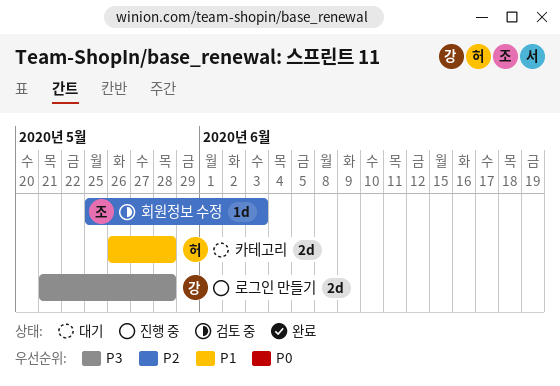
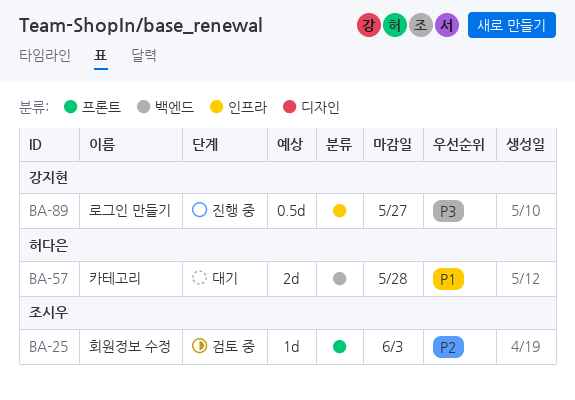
로그인 만들기, estimate: 2d -> 0.5d
로그인 만들기, due: May 28 -> May 27

